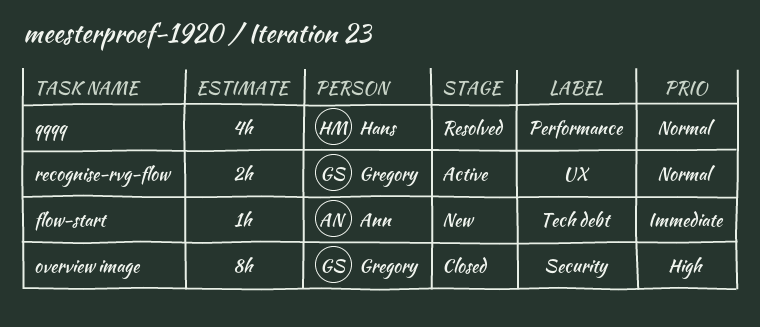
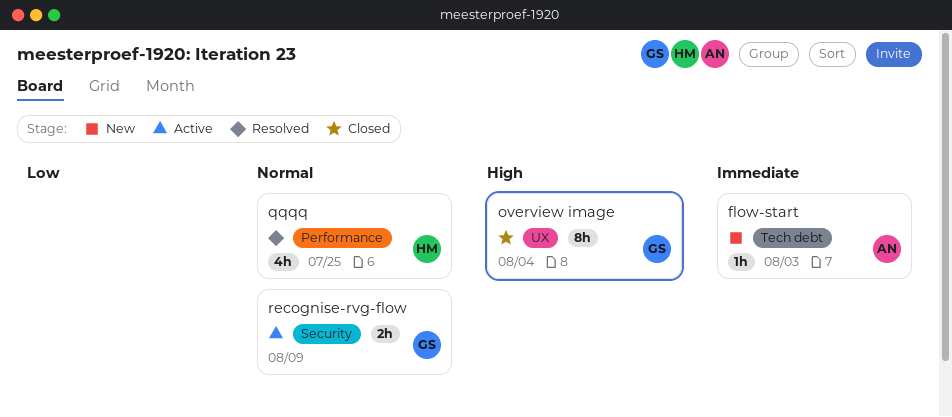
overview image, label: Security -> UX
recognise-rvg-flow, label: UX -> Security

